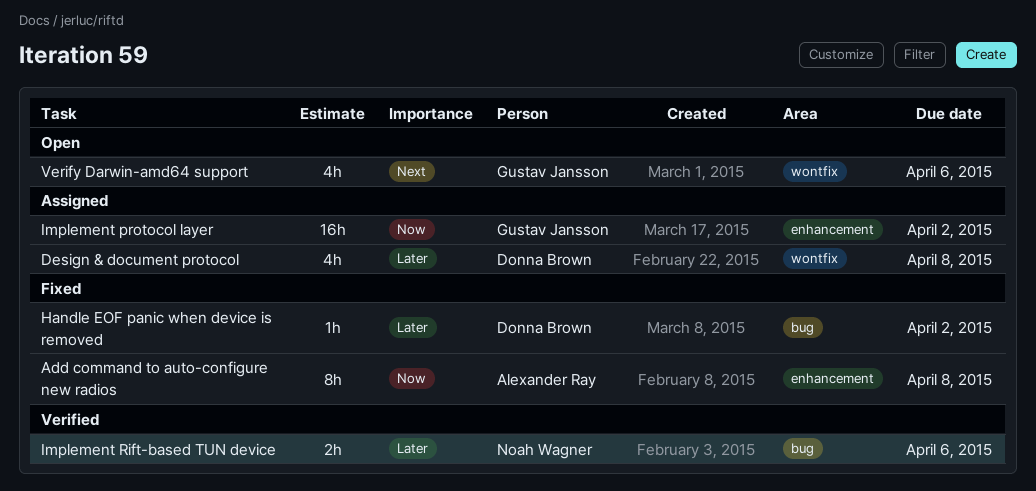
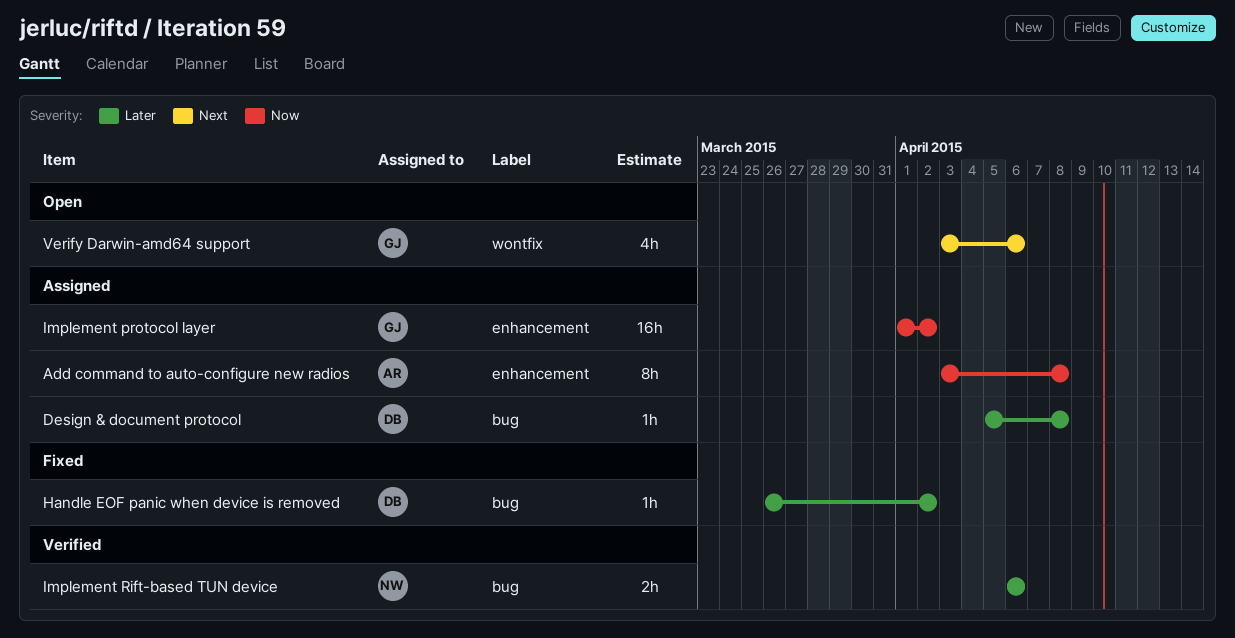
Add command to auto-configure new radios, status: Fixed -> Assigned
Design & document protocol, label: wontfix -> bug
Design & document protocol, estimate: 4h -> 1h

